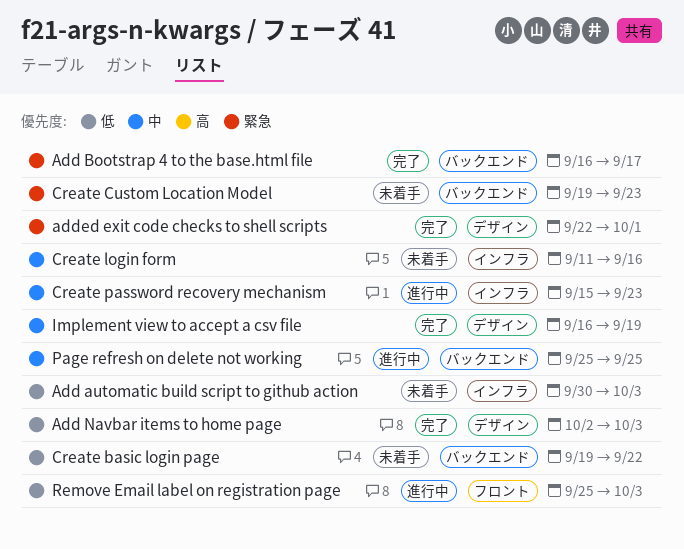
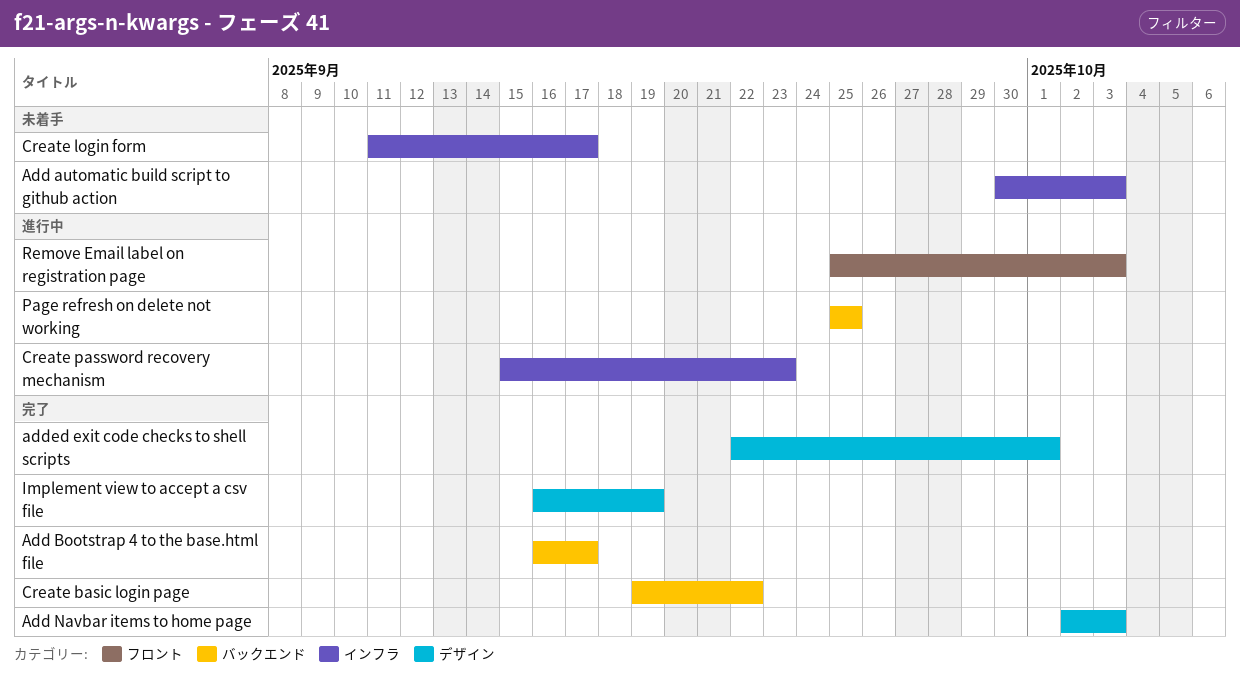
Create basic login page, status: 未着手 -> 完了
Create Custom Location Model: present -> none
Create login form, due: Sep 16 -> Sep 17

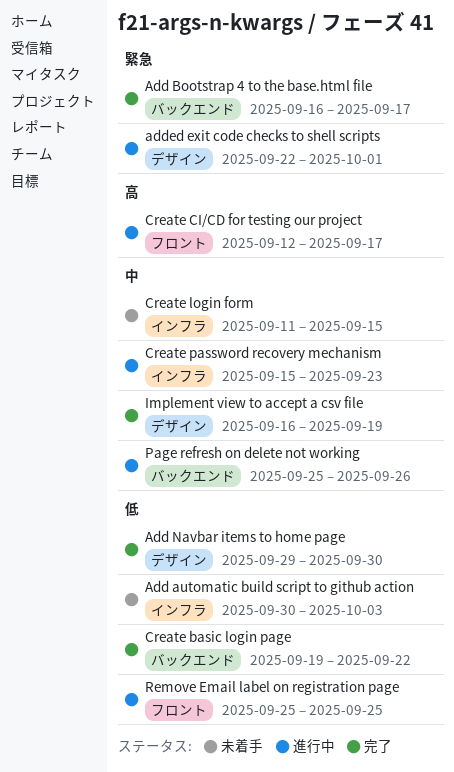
Add Navbar items to home page, start: Oct 2 -> Sep 29
Add Navbar items to home page, due: Oct 3 -> Sep 30
added exit code checks to shell scripts, status: 完了 -> 進行中
Create CI/CD for testing our project: none -> present
Create login form, due: Sep 17 -> Sep 15
Page refresh on delete not working, due: Sep 25 -> Sep 26
Remove Email label on registration page, due: Oct 3 -> Sep 25

